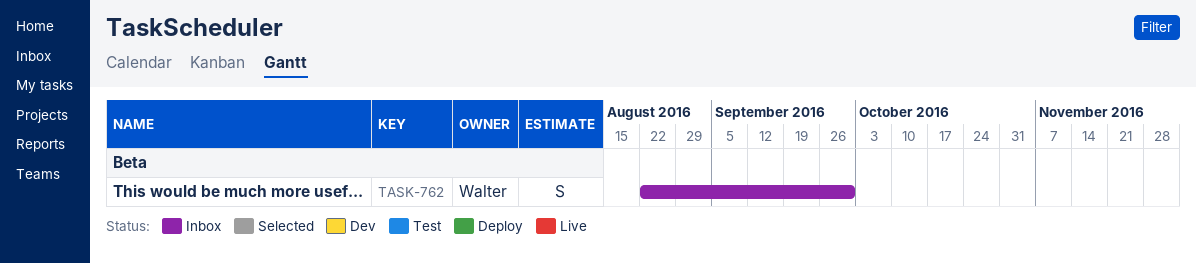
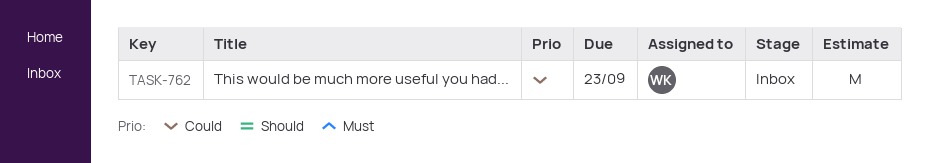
TASK-762, estimate: S -> M
TASK-762, due: Sep 30 -> Sep 23

